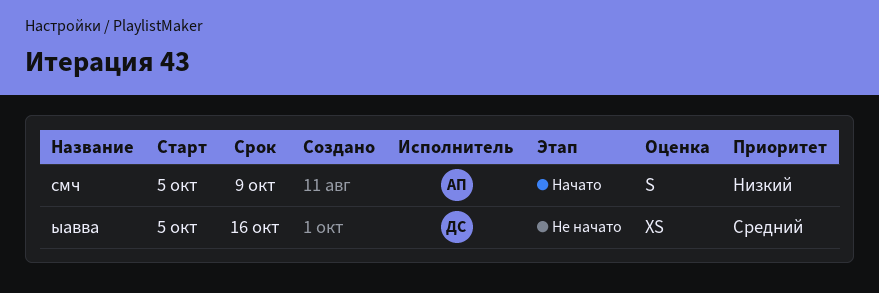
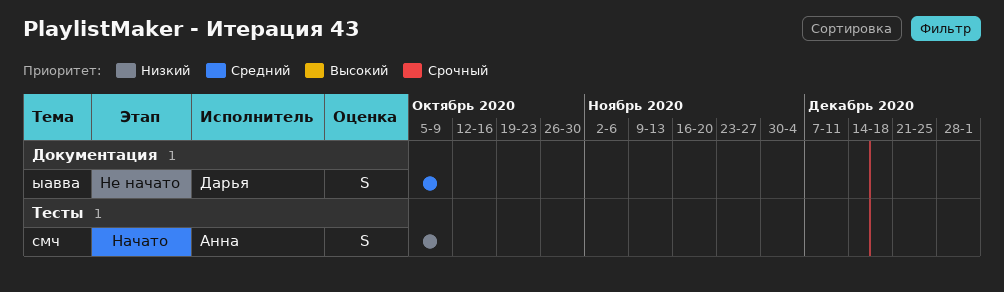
ыавва, estimate: XS -> S
ыавва, due: Oct 16 -> Oct 9

